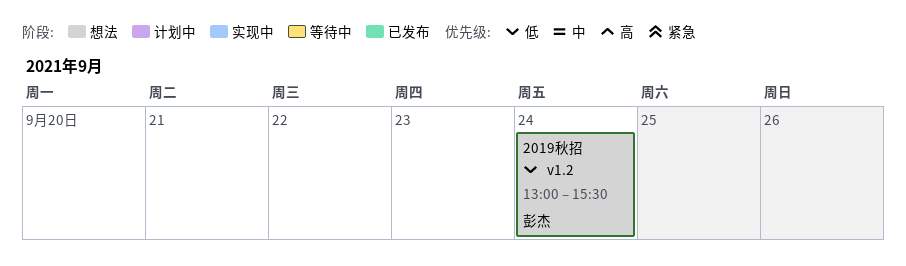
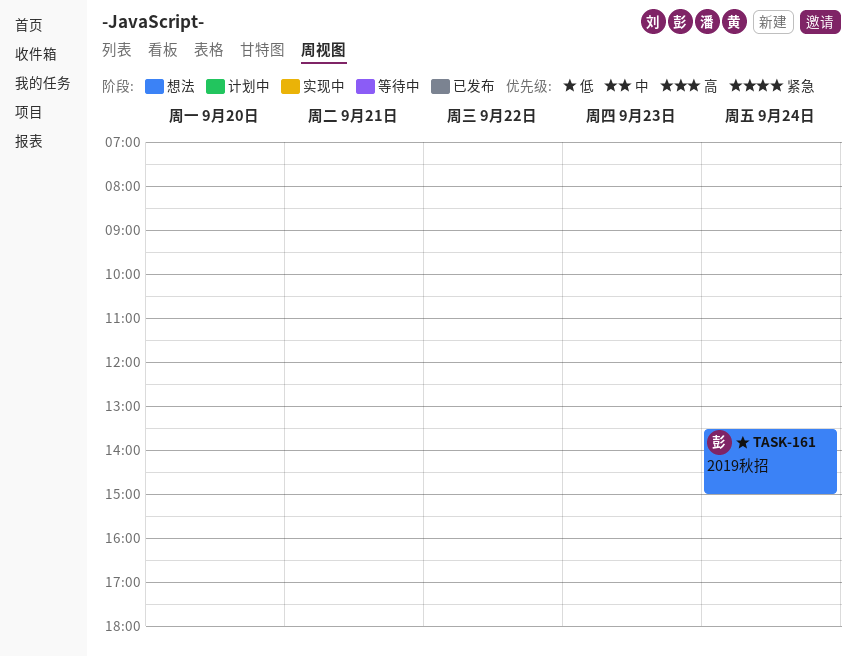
2019秋招, begins: 13:00 -> 13:30
2019秋招, ends: 15:30 -> 15:00

